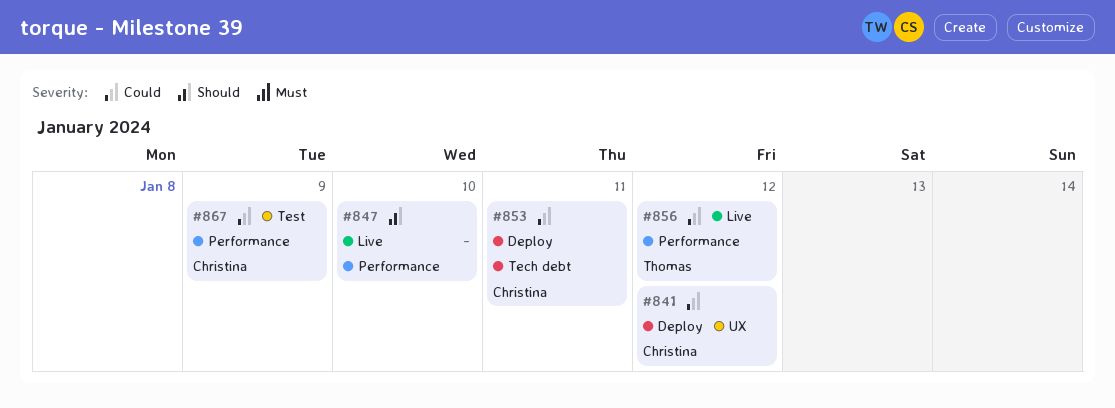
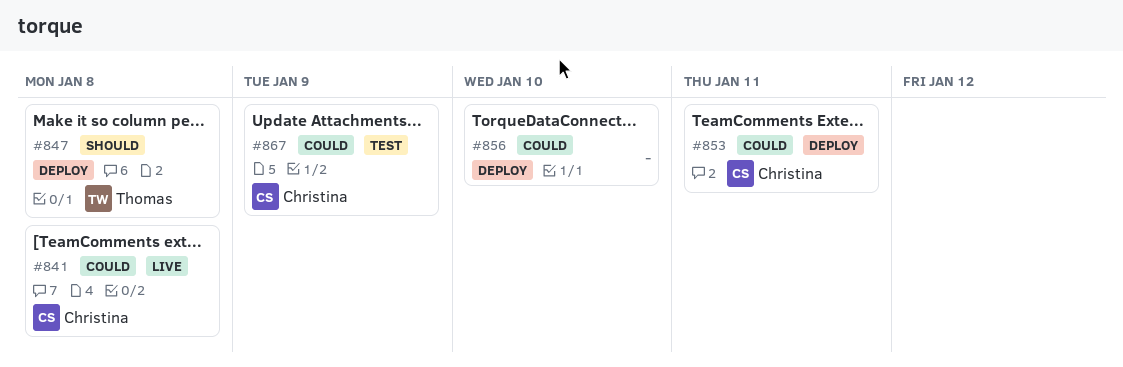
#841, status: Deploy -> Live
#841, due: Jan 12 -> Jan 8
#847, status: Live -> Deploy
#847, owner: none -> Thomas
#847, due: Jan 10 -> Jan 8
#856, status: Live -> Deploy
#856, owner: Thomas -> none
#856, due: Jan 12 -> Jan 10

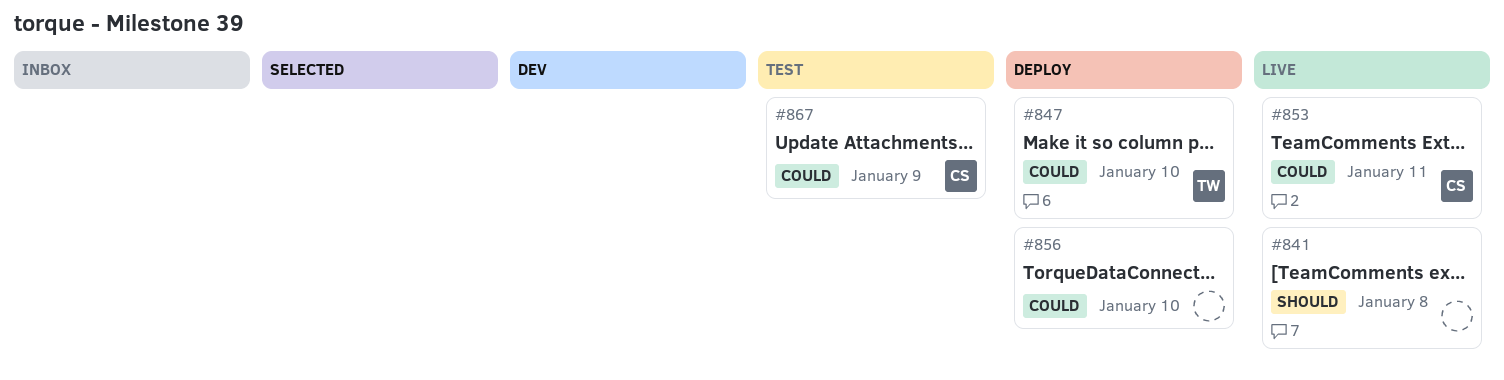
#841, owner: Christina -> none
#841, priority: Could -> Should
#847, priority: Should -> Could
#847, due: Jan 8 -> Jan 10
#853, status: Deploy -> Live

